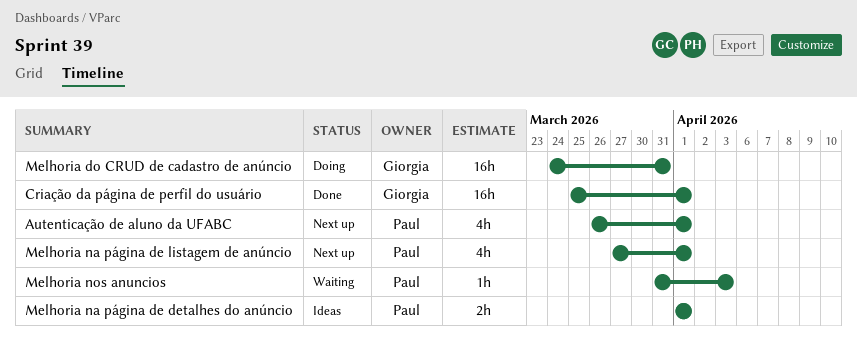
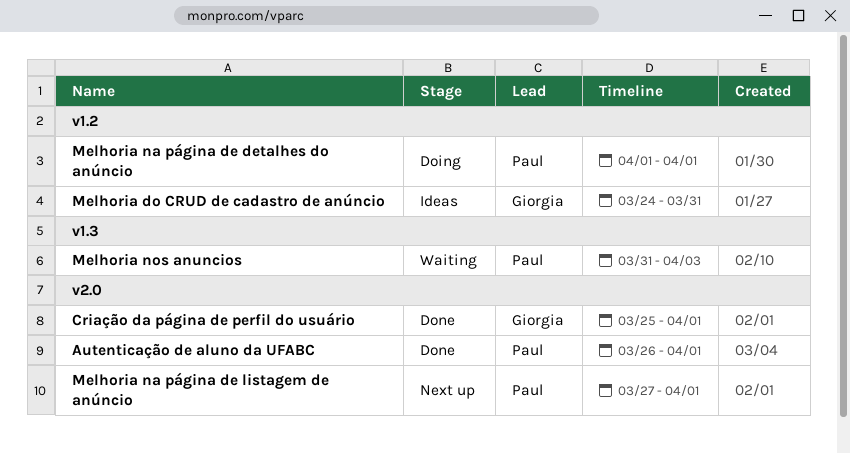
Autenticação de aluno da UFABC, status: Next up -> Done
Melhoria do CRUD de cadastro de anúncio, status: Doing -> Ideas
Melhoria na página de detalhes do anúncio, status: Ideas -> Doing

